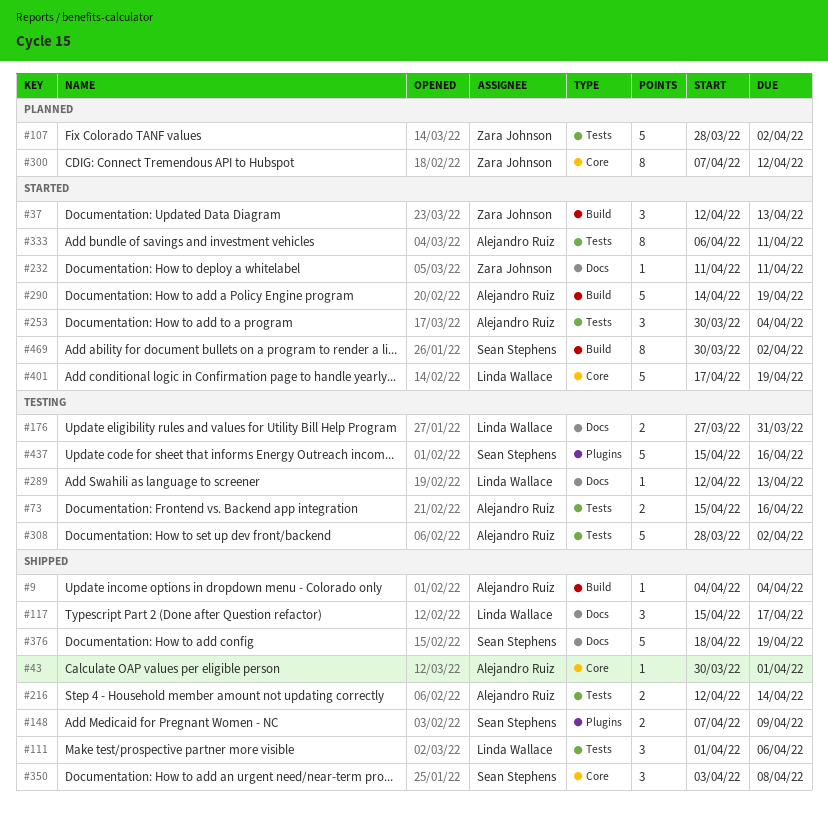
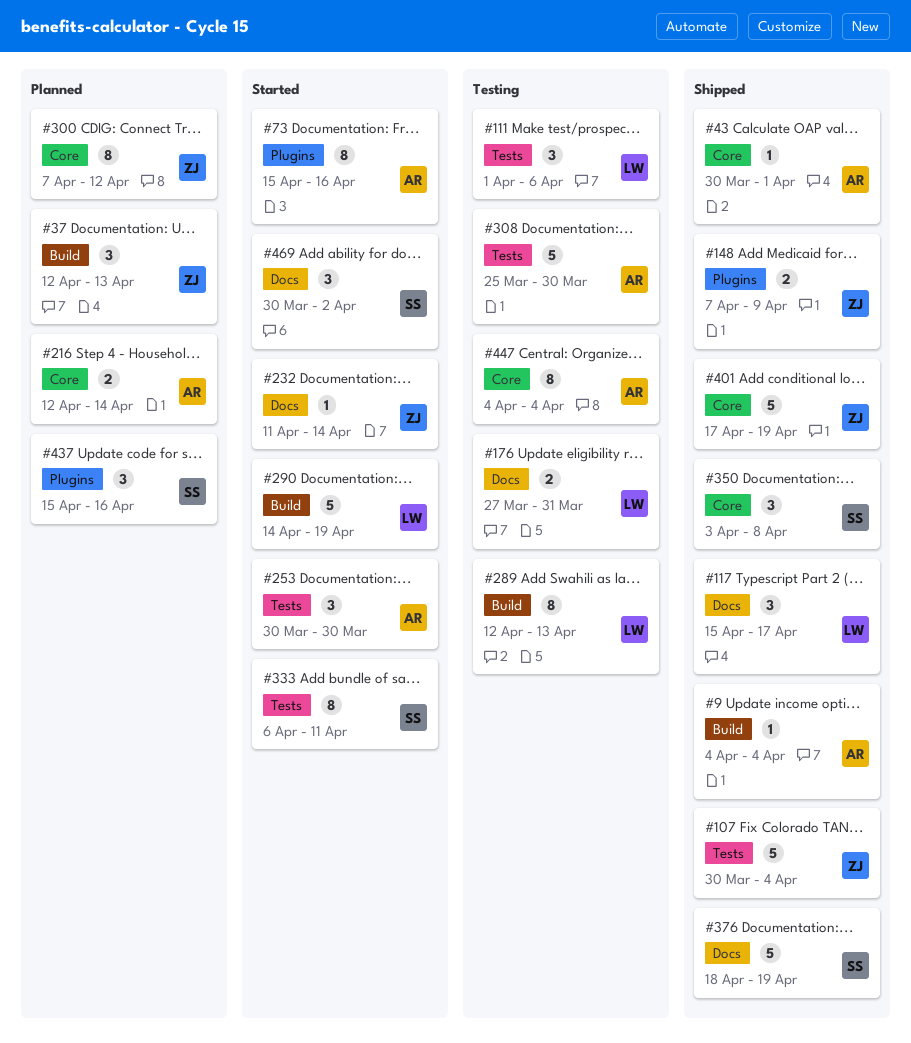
#37, status: Started -> Planned
#73, status: Testing -> Started
#73, label: Tests -> Plugins
#73, estimate: 2 -> 8
#107, status: Planned -> Shipped
#107, start: Mar 28 -> Mar 30
#107, due: Apr 2 -> Apr 4
#111, status: Shipped -> Testing
#148, owner: Sean Stephens -> Zara Johnson
#216, status: Shipped -> Planned
#216, label: Tests -> Core
#232, due: Apr 11 -> Apr 14
#253, due: Apr 4 -> Mar 30
#289, label: Docs -> Build
#289, estimate: 1 -> 8
#290, owner: Alejandro Ruiz -> Linda Wallace
#308, start: Mar 28 -> Mar 25
#308, due: Apr 2 -> Mar 30
#333, owner: Alejandro Ruiz -> Sean Stephens
#401, status: Started -> Shipped
#401, owner: Linda Wallace -> Zara Johnson
#437, status: Testing -> Planned
#437, estimate: 5 -> 3
#447: none -> present
#469, label: Build -> Docs
#469, estimate: 8 -> 3

